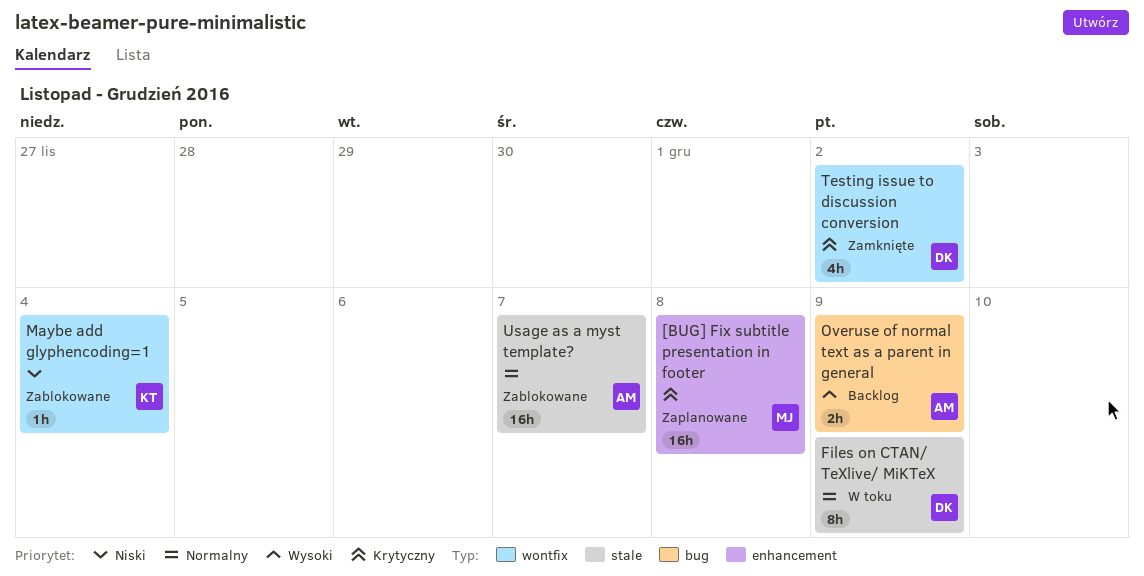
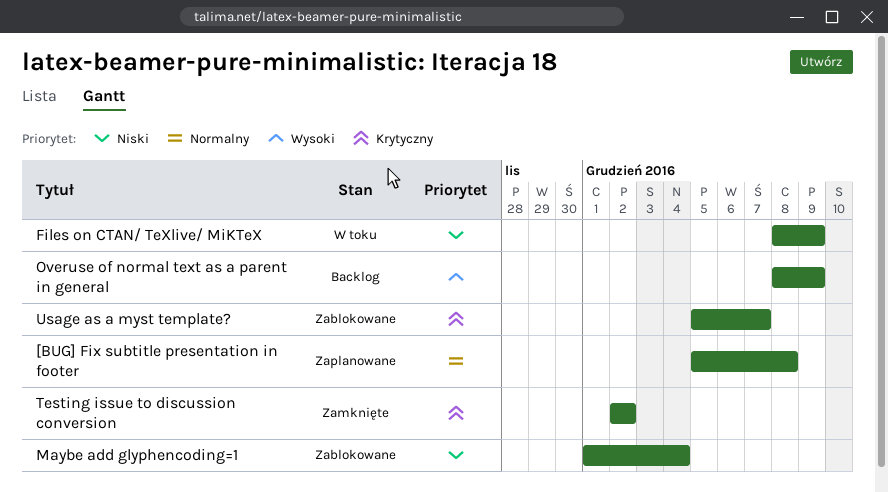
[BUG] Fix subtitle presentation in footer, priority: Krytyczny -> Normalny
Files on CTAN/ TeXlive/ MiKTeX, priority: Normalny -> Niski
Usage as a myst template?, priority: Normalny -> Krytyczny

